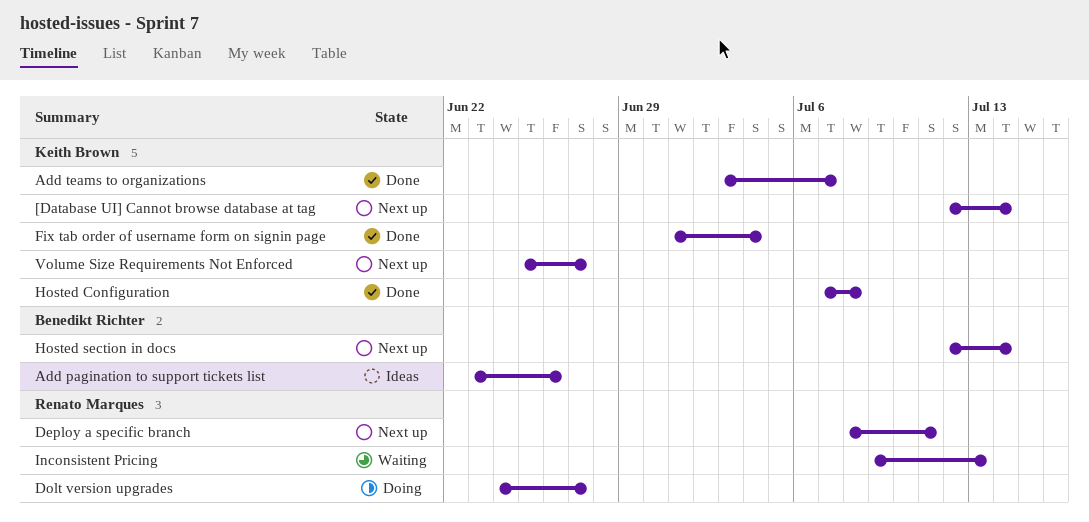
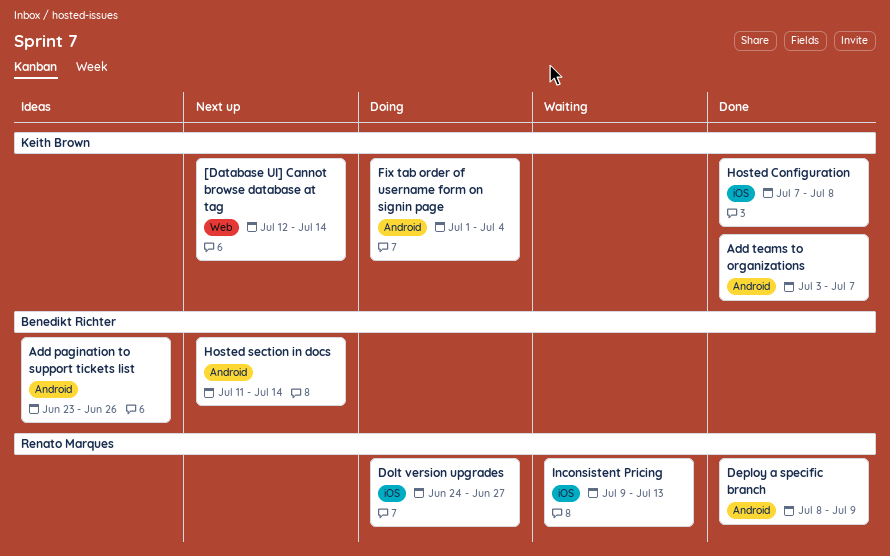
Deploy a specific branch, status: Next up -> Done
Deploy a specific branch, due: Jul 11 -> Jul 9
Fix tab order of username form on signin page, status: Done -> Doing
Hosted section in docs, start: Jul 12 -> Jul 11
Volume Size Requirements Not Enforced: present -> none

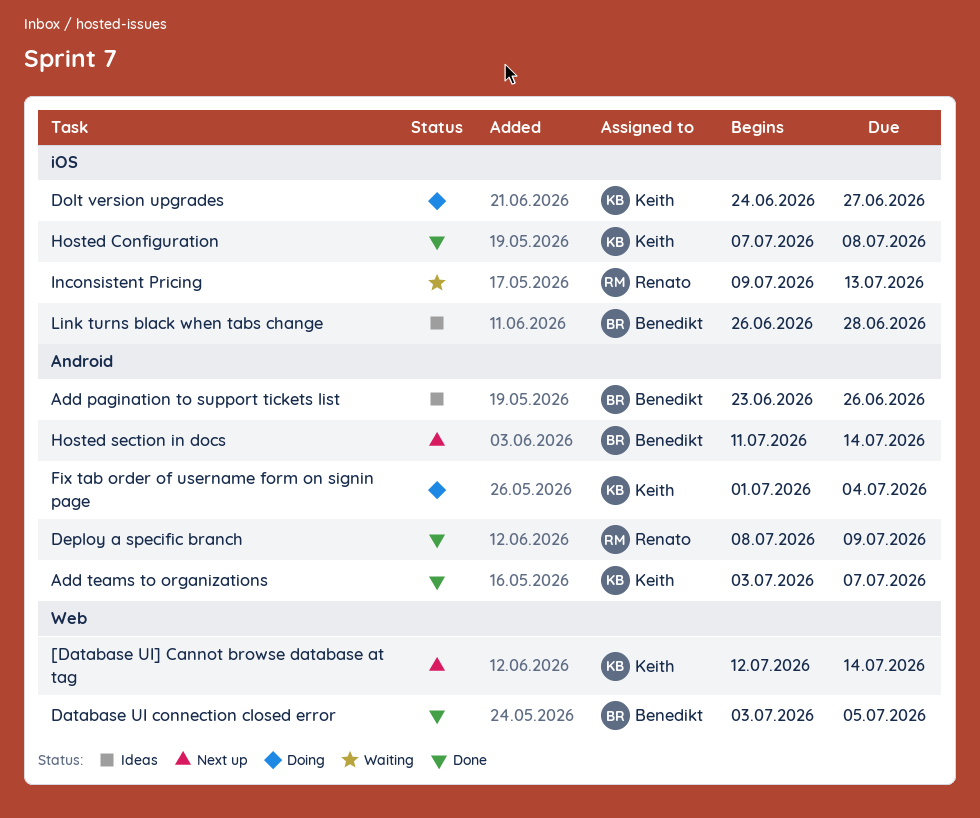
Database UI connection closed error: none -> present
Dolt version upgrades, owner: Renato Marques -> Keith Brown
Link turns black when tabs change: none -> present

